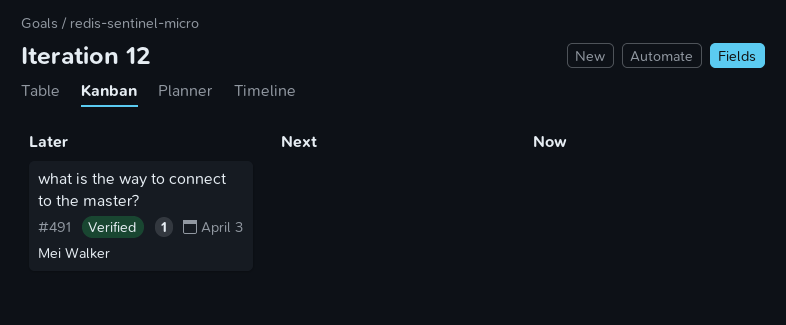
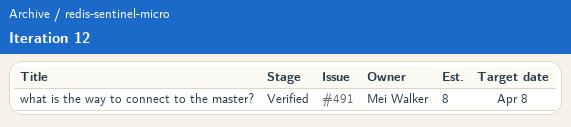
#491, estimate: 1 -> 8
#491, due: Apr 3 -> Apr 8

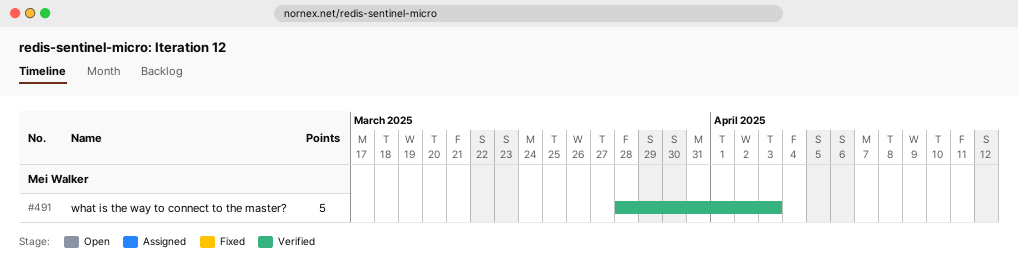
#491, estimate: 8 -> 5
#491, due: Apr 8 -> Apr 3

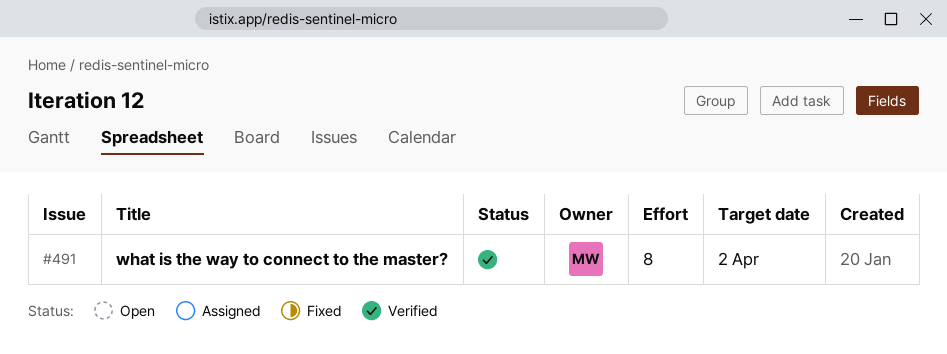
#491, estimate: 5 -> 8
#491, due: Apr 3 -> Apr 2

